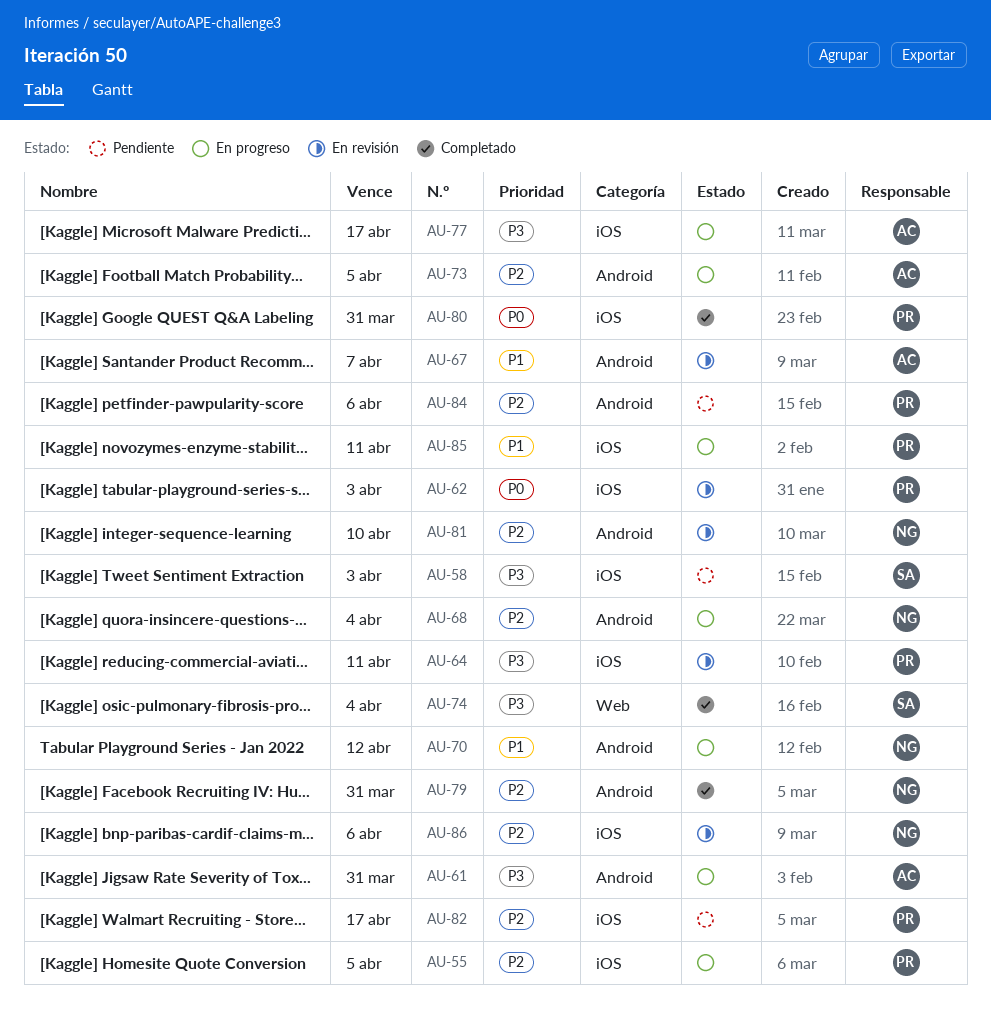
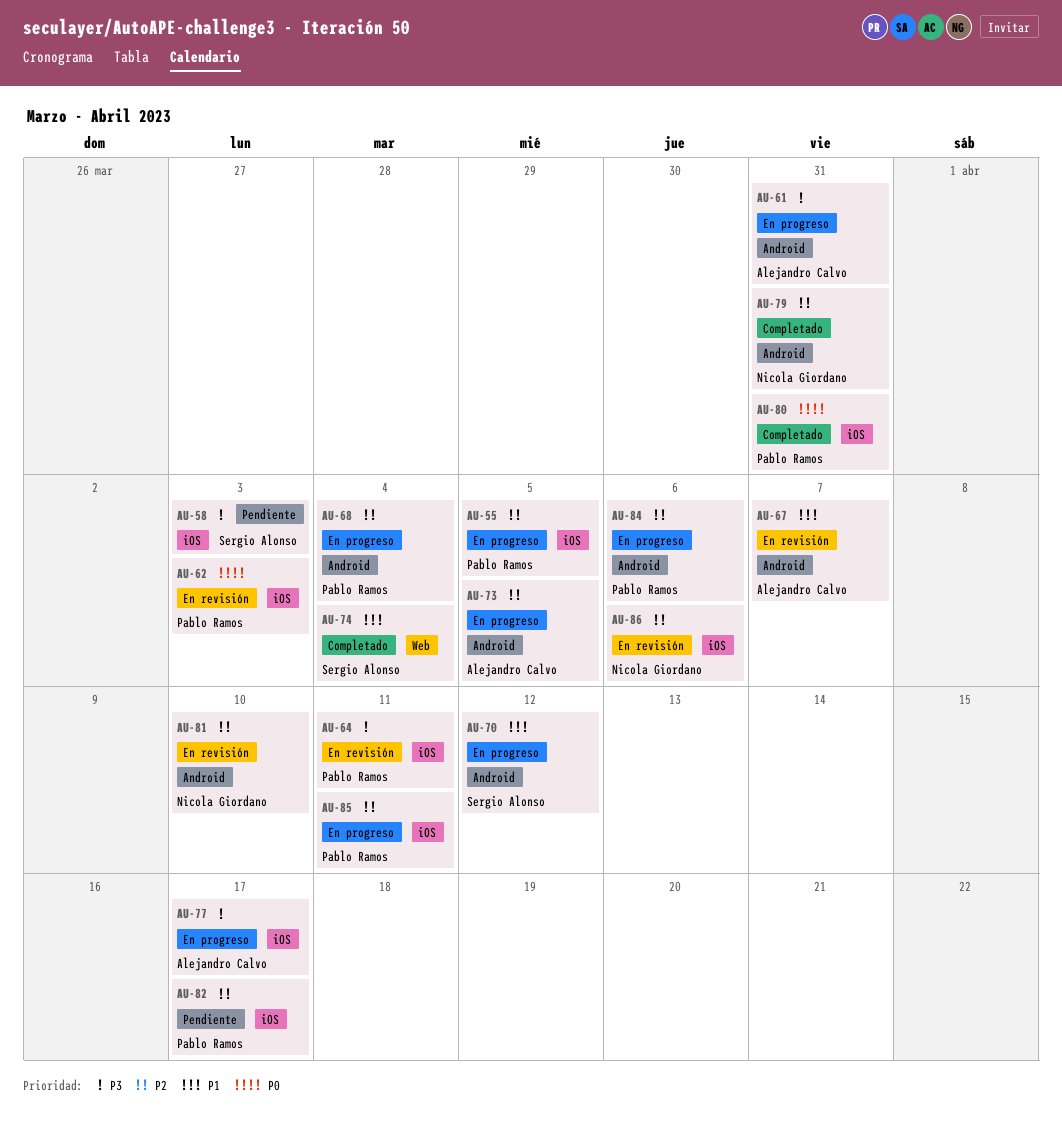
AU-68, owner: Nicola Giordano -> Pablo Ramos
AU-70, owner: Nicola Giordano -> Sergio Alonso
AU-74, priority: P3 -> P1
AU-84, status: Pendiente -> En progreso
AU-85, priority: P1 -> P2

